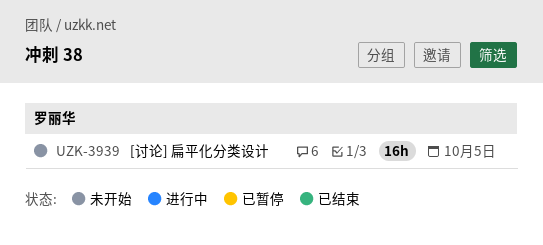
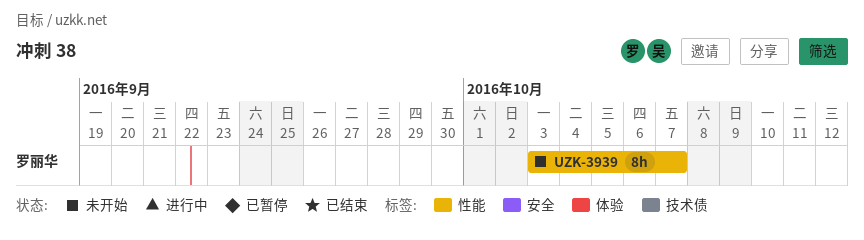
UZK-3939, estimate: 16h -> 8h
UZK-3939, due: Oct 5 -> Oct 7

